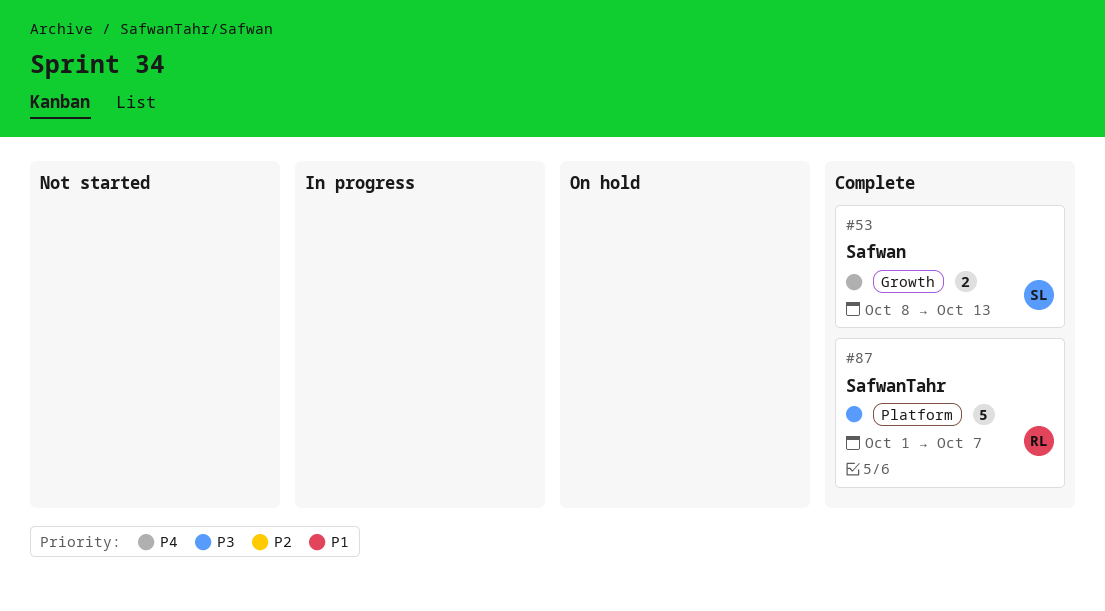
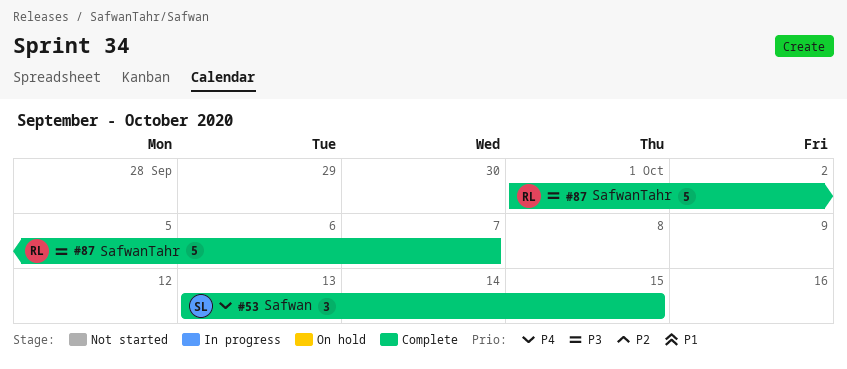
#53, estimate: 2 -> 3
#53, start: Oct 8 -> Oct 13
#53, due: Oct 13 -> Oct 15

